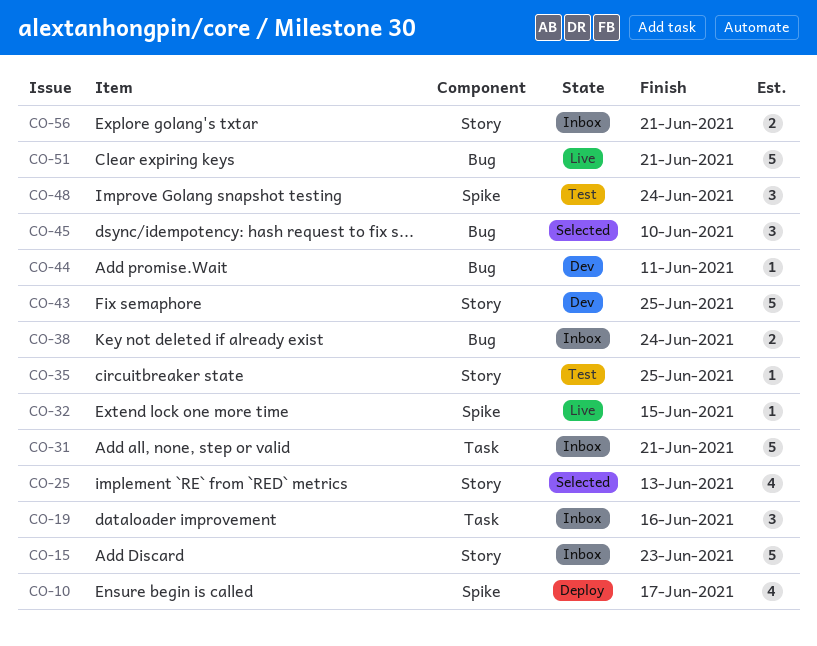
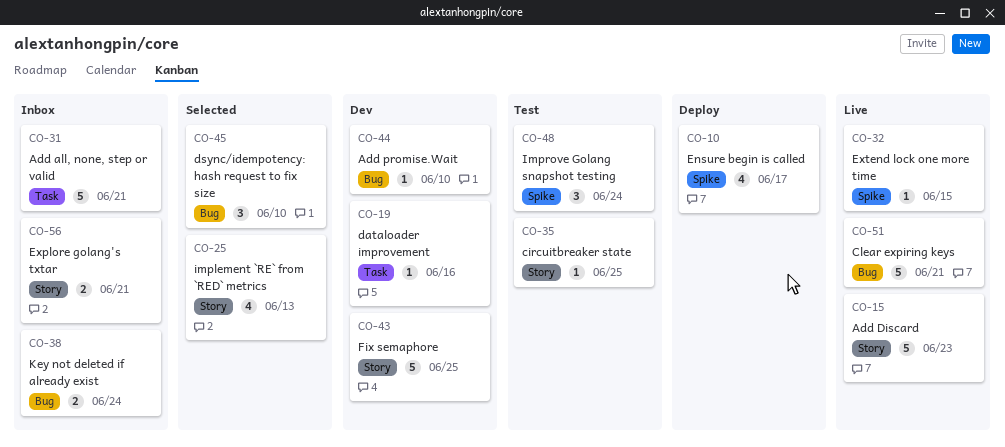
CO-15, status: Inbox -> Live
CO-19, status: Inbox -> Dev
CO-19, estimate: 3 -> 1
CO-44, due: Jun 11 -> Jun 10

